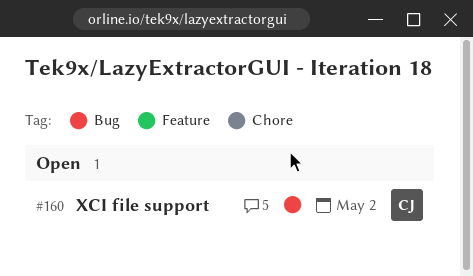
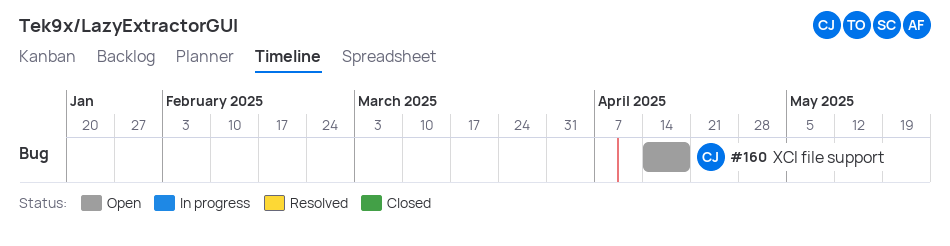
#160, due: May 2 -> Apr 18

